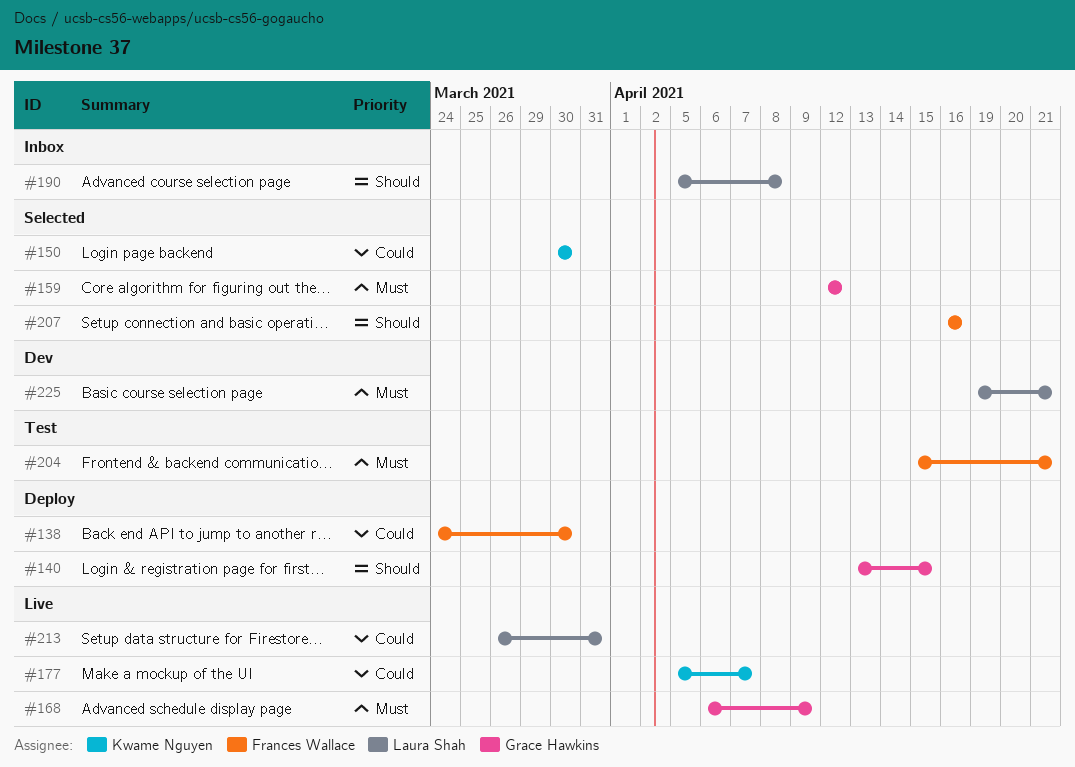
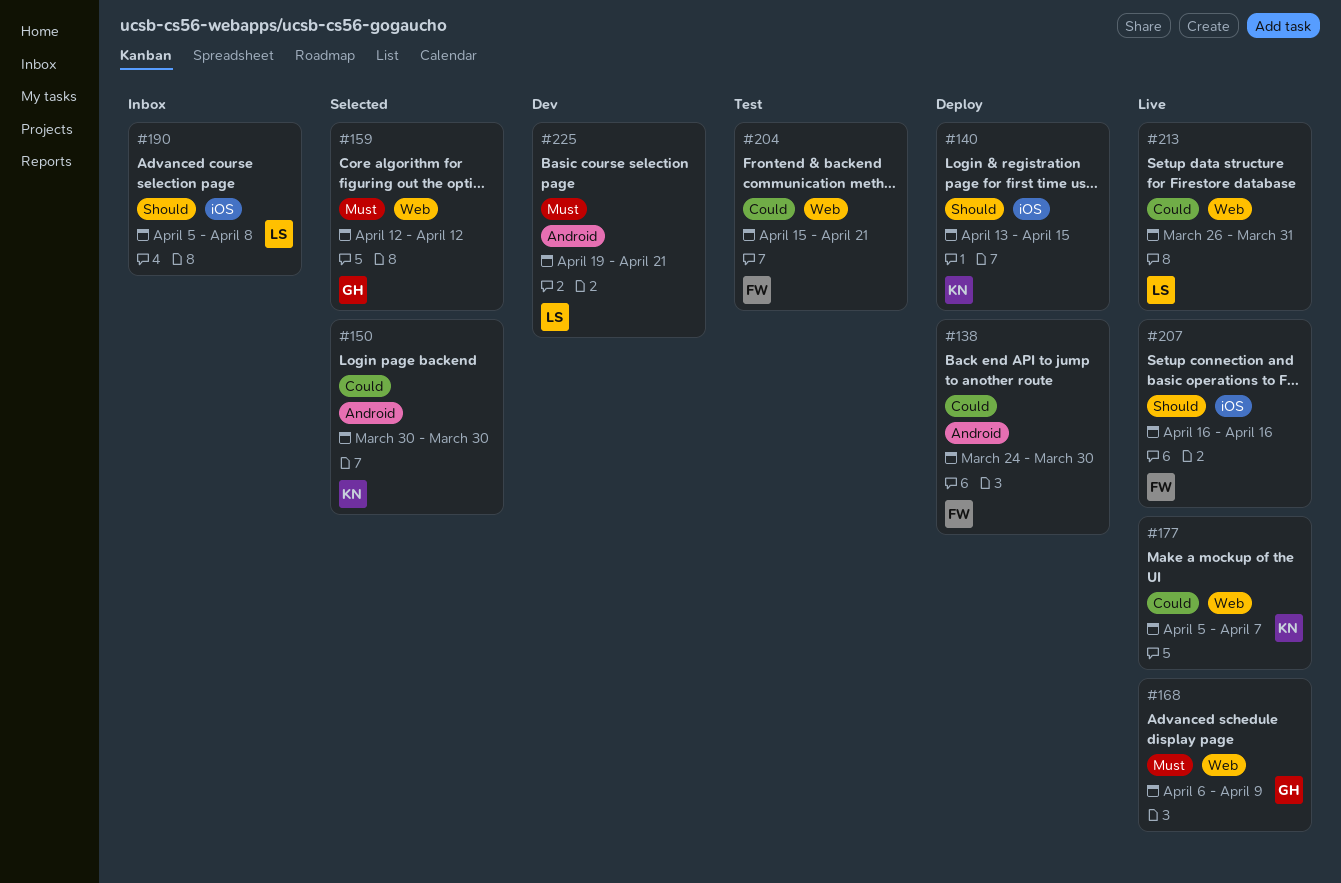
#140, owner: Grace Hawkins -> Kwame Nguyen
#204, priority: Must -> Could
#207, status: Selected -> Live

